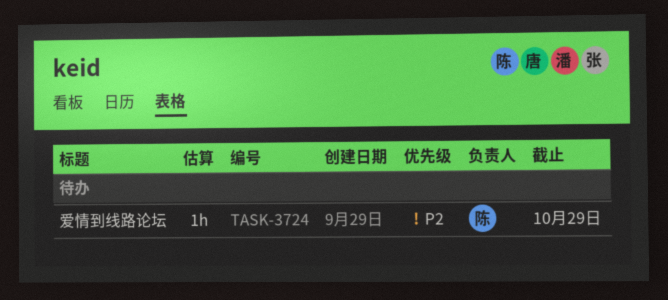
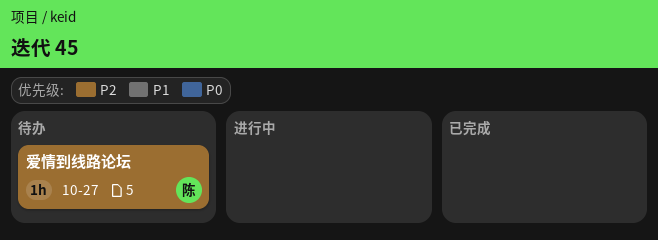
爱情到线路论坛, due: Oct 29 -> Oct 27

